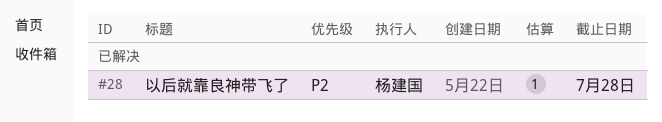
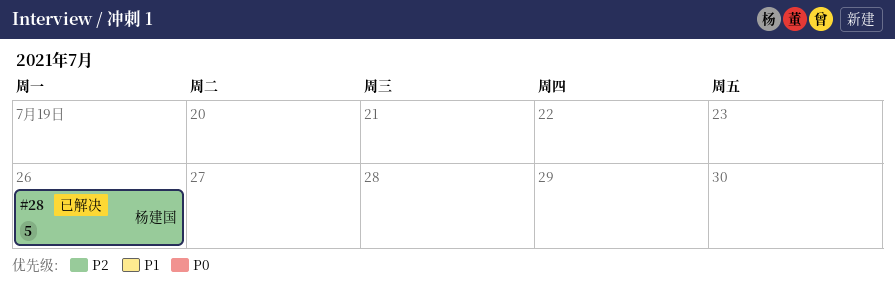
#28, estimate: 1 -> 5
#28, due: Jul 28 -> Jul 26

